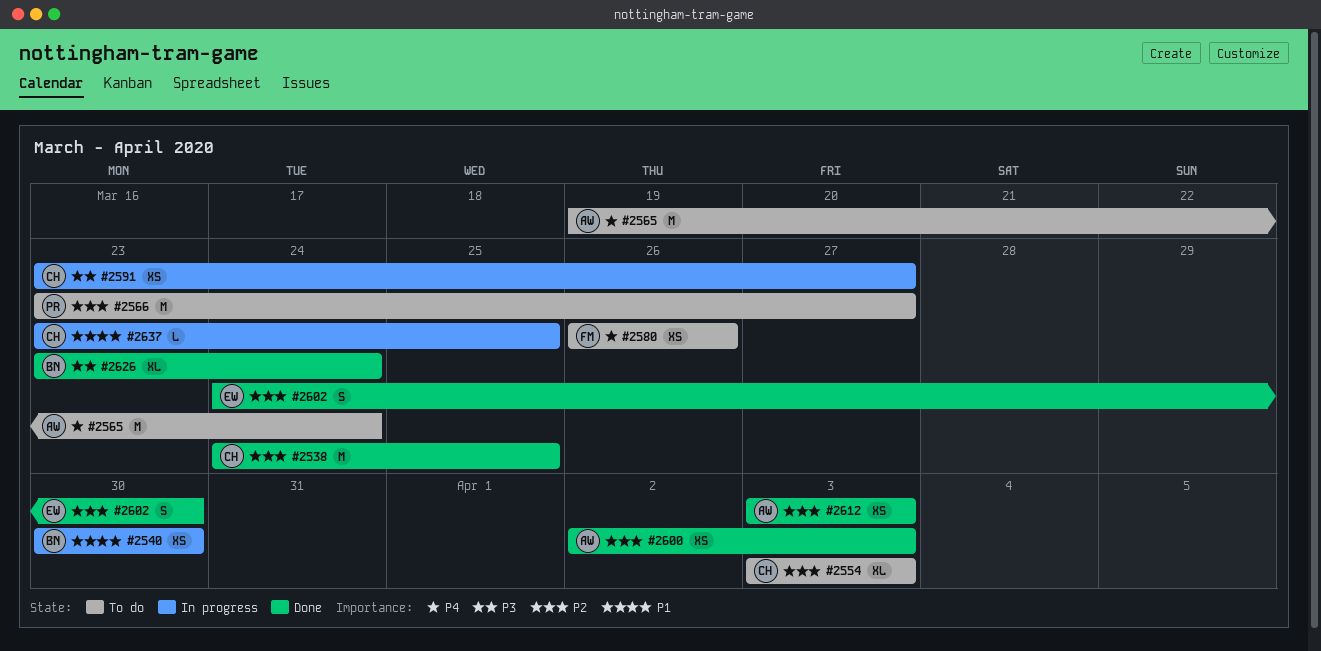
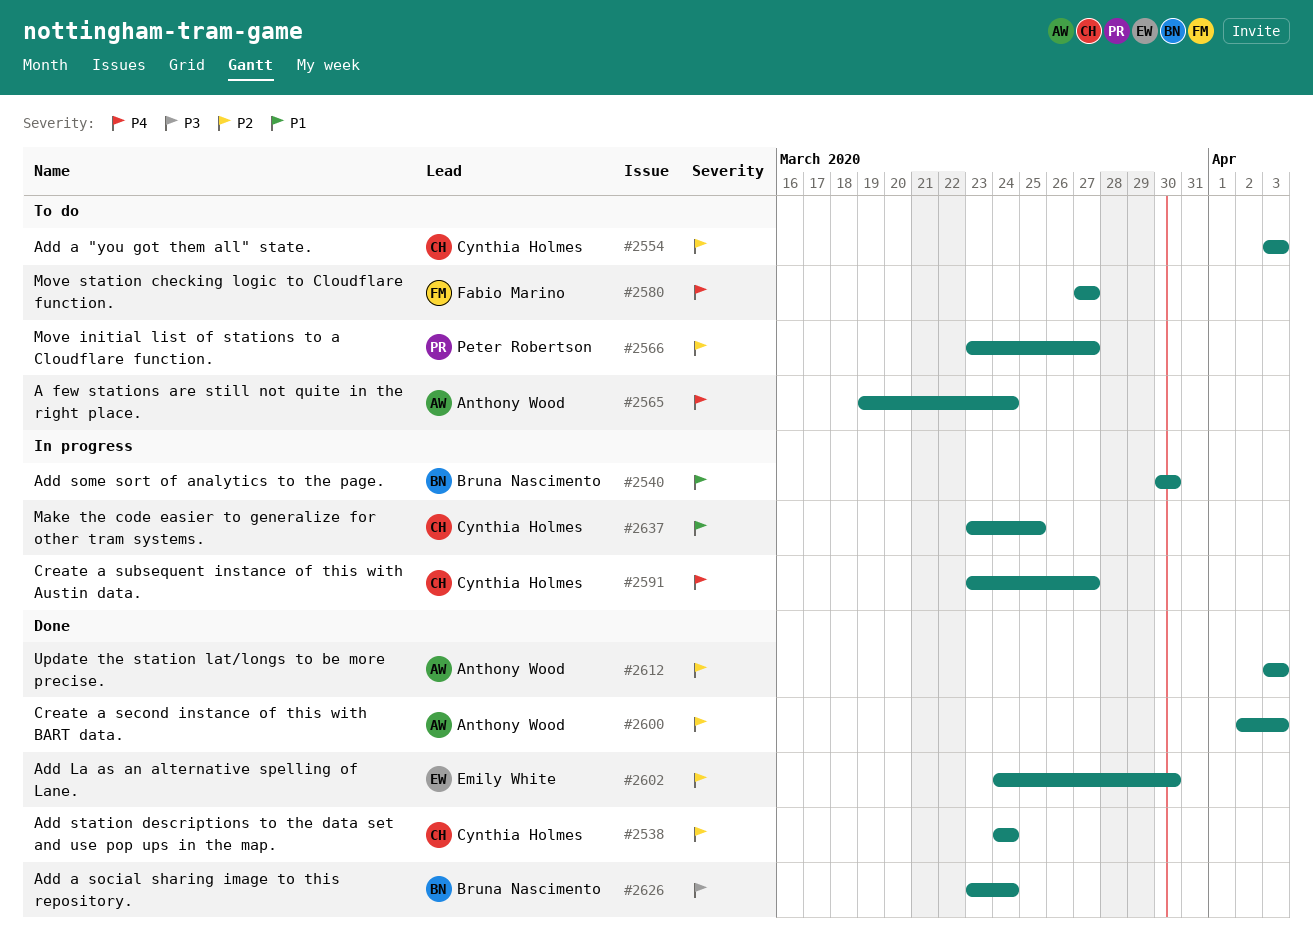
#2538, due: Mar 25 -> Mar 24
#2580, start: Mar 26 -> Mar 27
#2580, due: Mar 26 -> Mar 27
#2591, priority: P3 -> P4

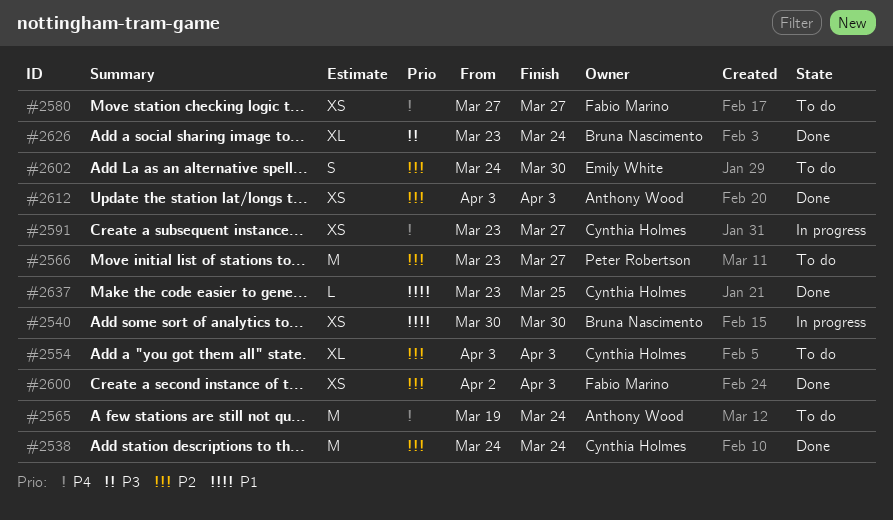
#2600, owner: Anthony Wood -> Fabio Marino
#2602, status: Done -> To do
#2637, status: In progress -> Done

